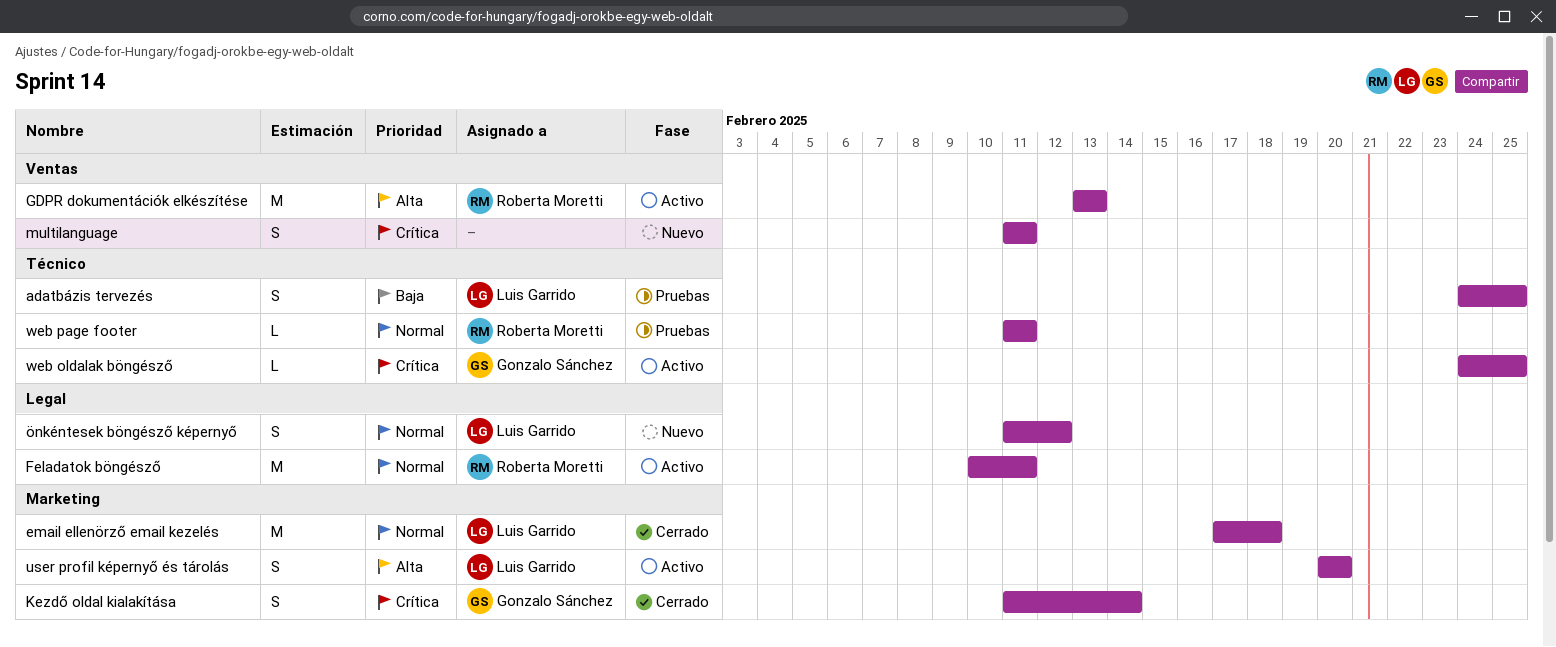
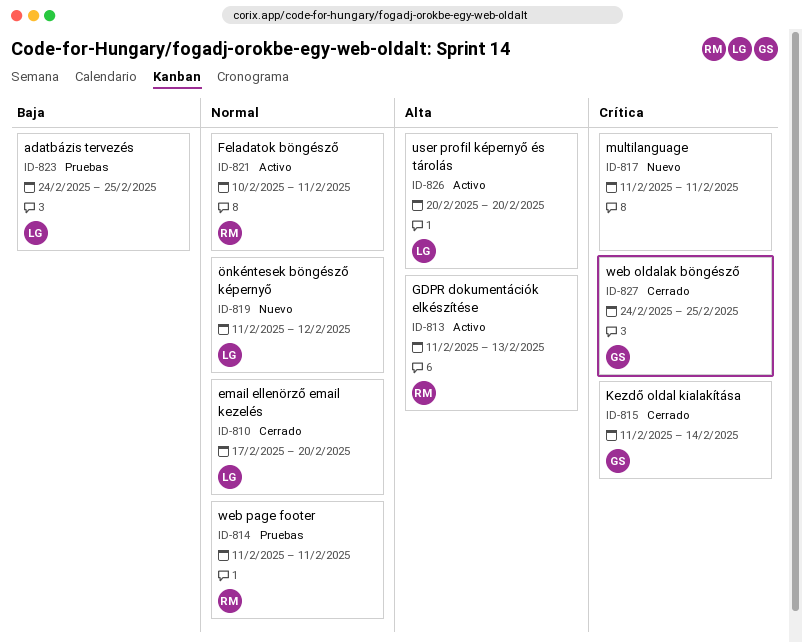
email ellenörző email kezelés, due: Feb 18 -> Feb 20
GDPR dokumentációk elkészítése, start: Feb 13 -> Feb 11
web oldalak böngésző, status: Activo -> Cerrado

